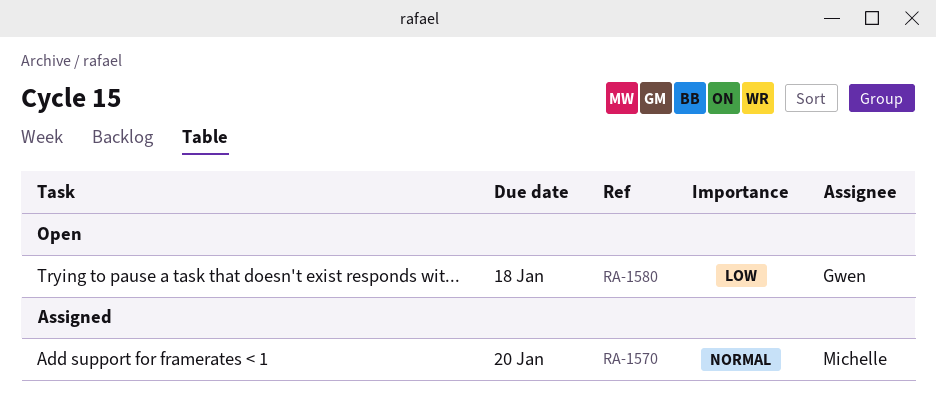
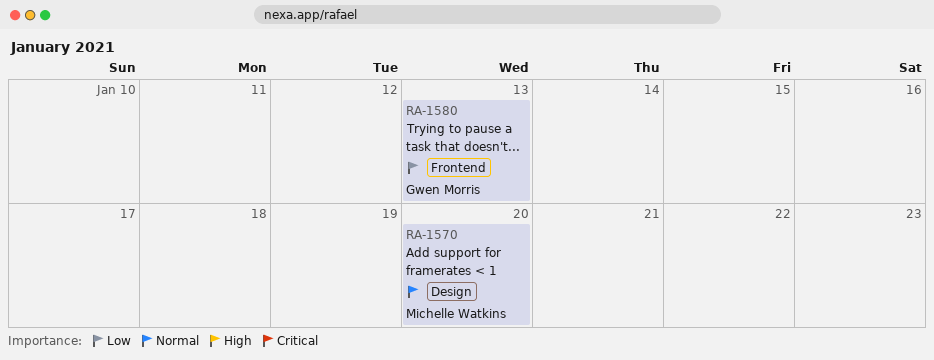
RA-1580, due: Jan 18 -> Jan 13

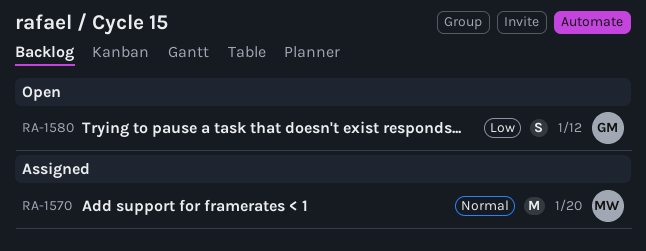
RA-1580, due: Jan 13 -> Jan 12

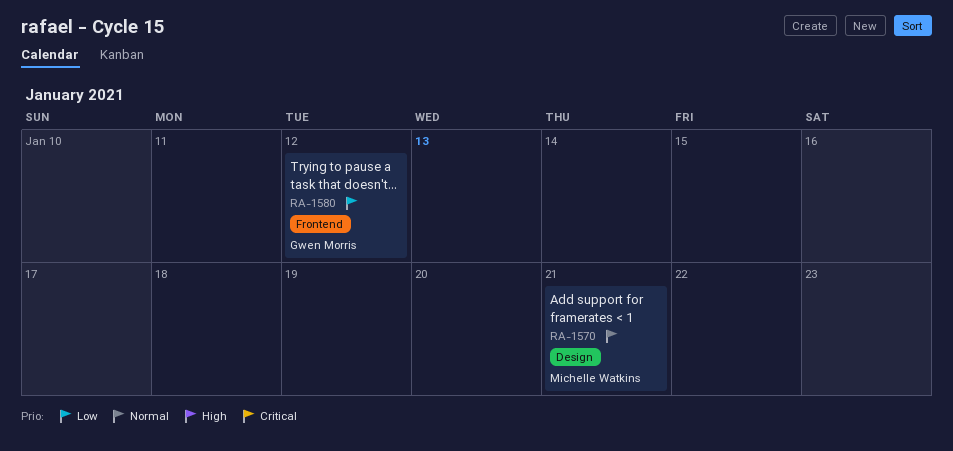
RA-1570, due: Jan 20 -> Jan 21

